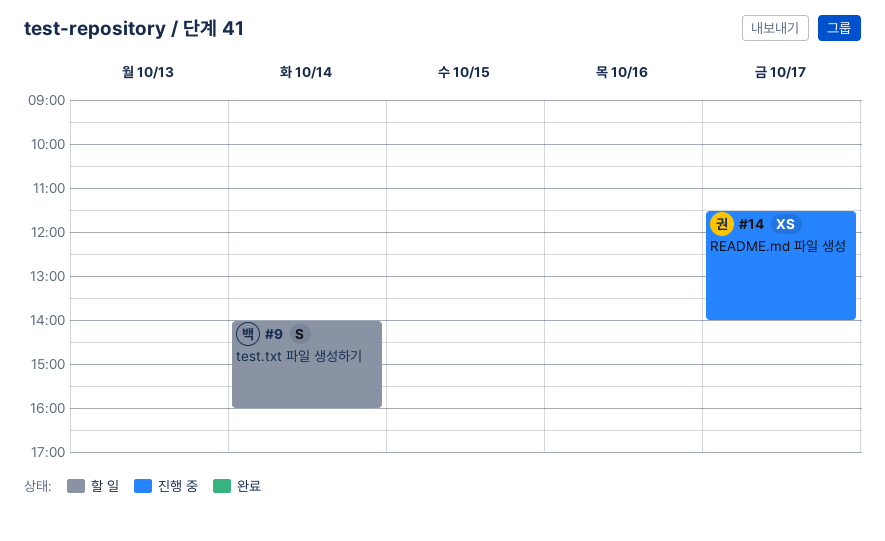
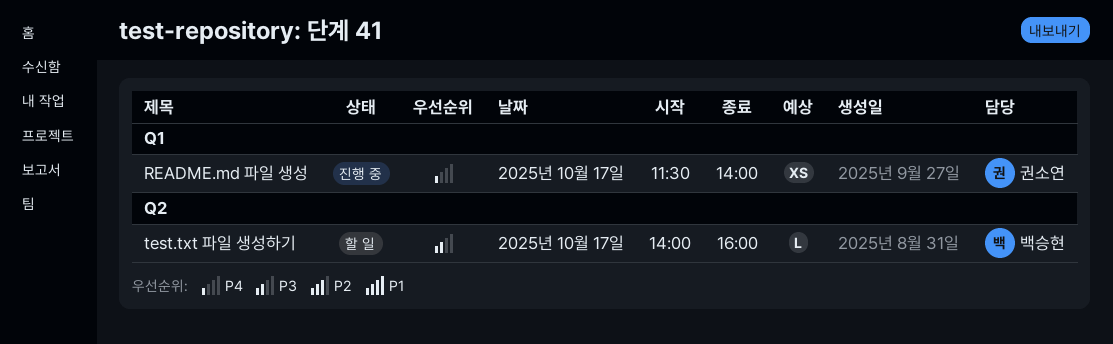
test.txt 파일 생성하기, estimate: S -> L
test.txt 파일 생성하기, day: Oct 14 -> Oct 17

